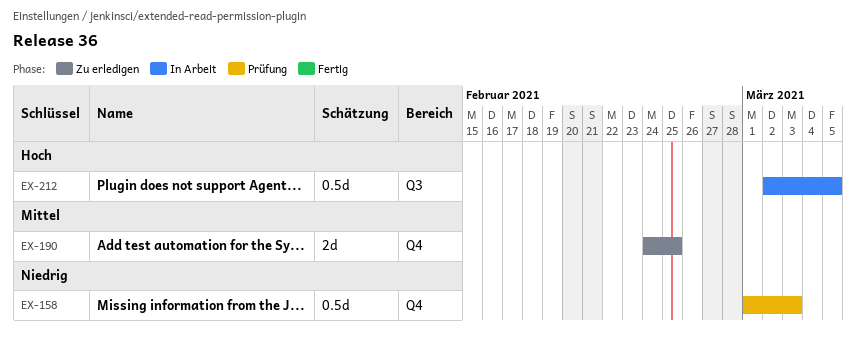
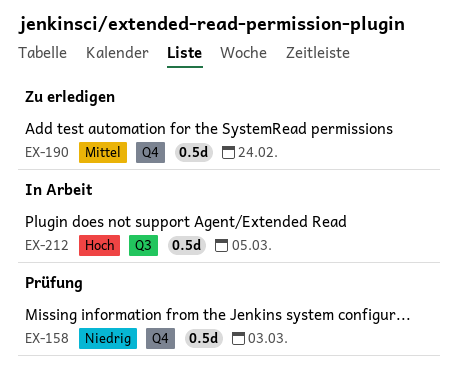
EX-190, estimate: 2d -> 0.5d
EX-190, due: Feb 25 -> Feb 24

